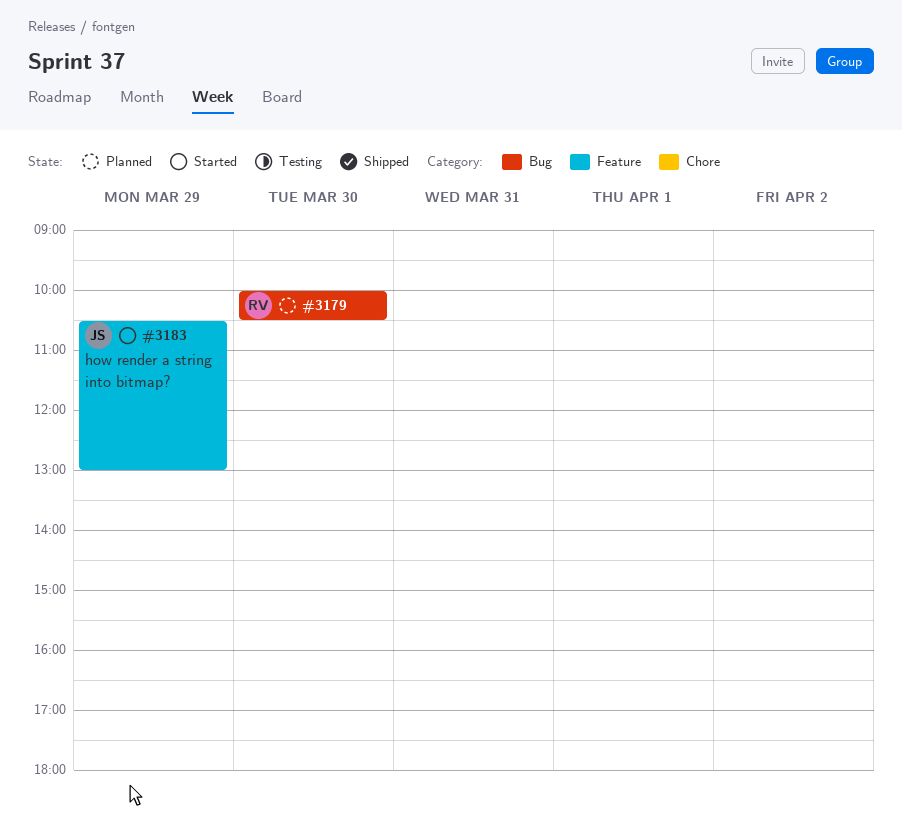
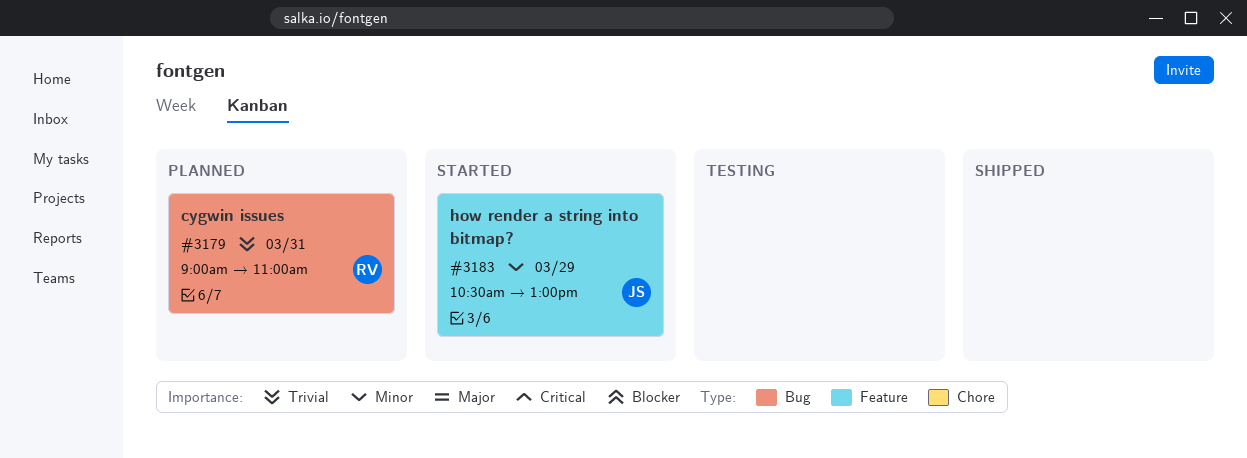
#3179, day: Mar 30 -> Mar 31
#3179, begins: 10:00 -> 09:00
#3179, ends: 10:30 -> 11:00

